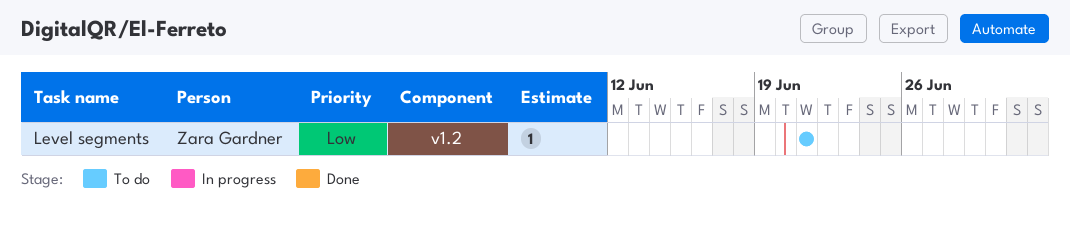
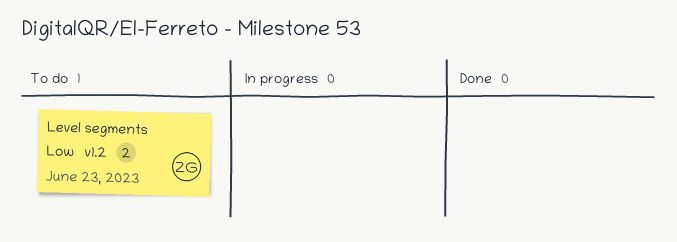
Level segments, estimate: 1 -> 2
Level segments, due: Jun 21 -> Jun 23

